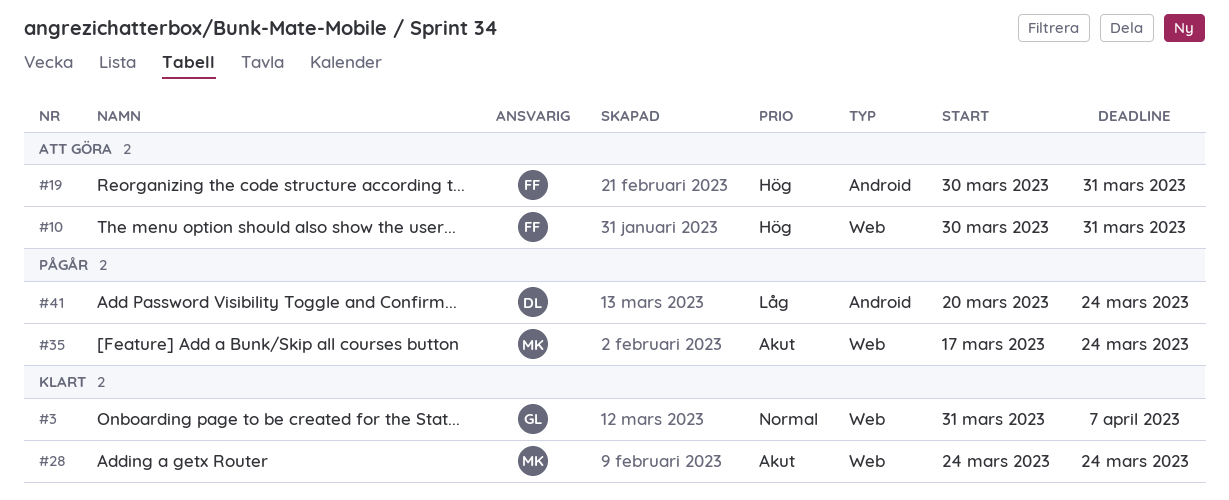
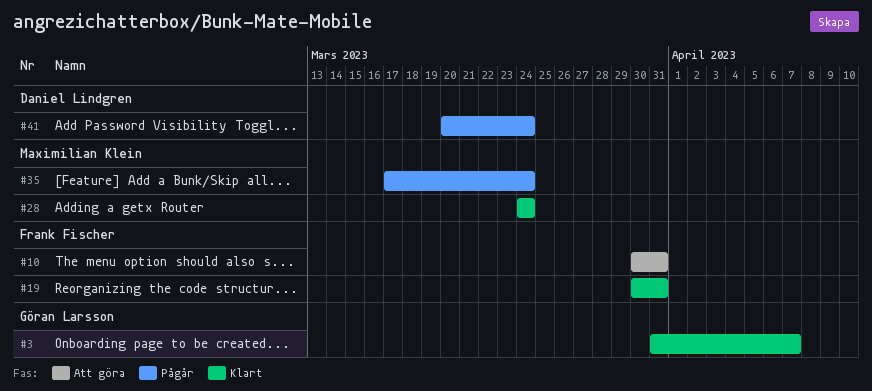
#19, status: Att göra -> Klart

